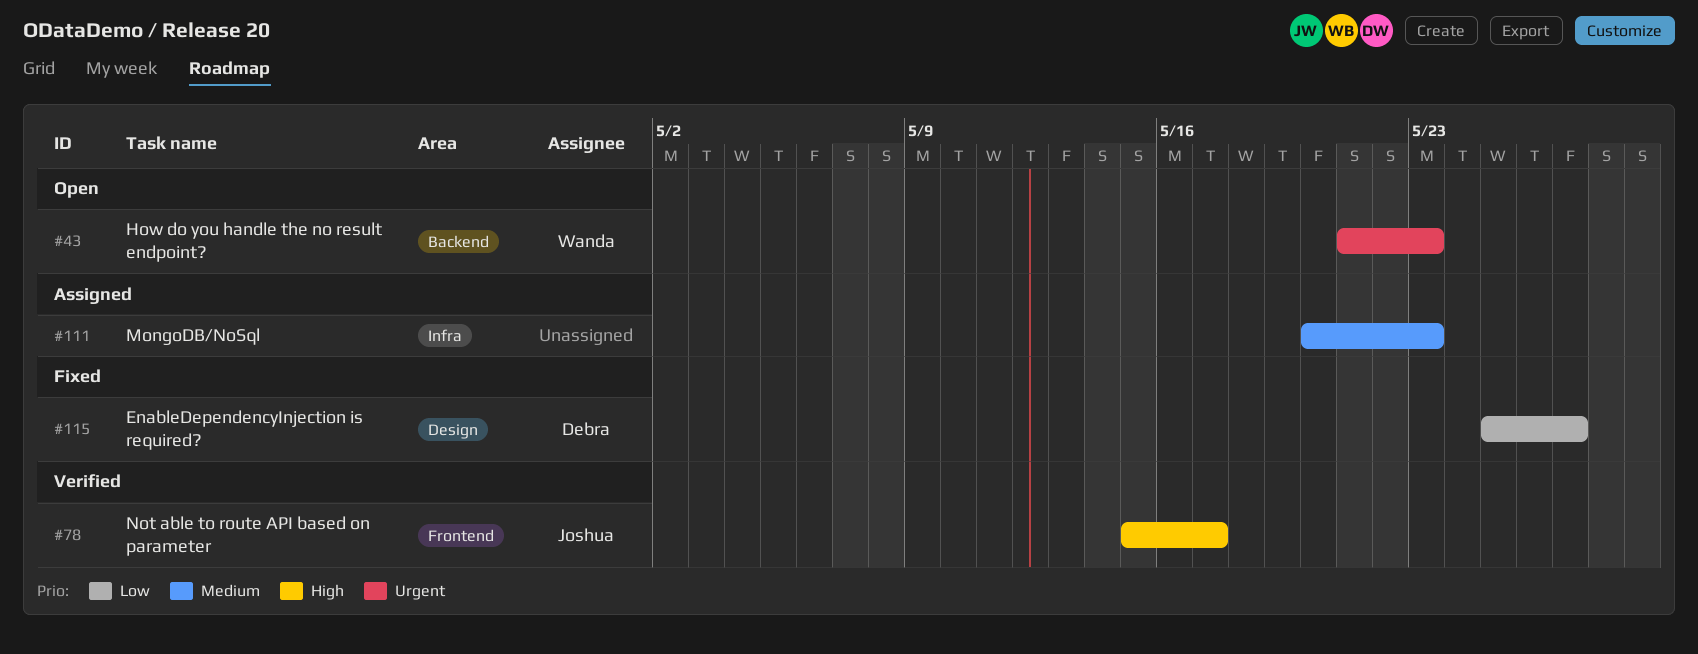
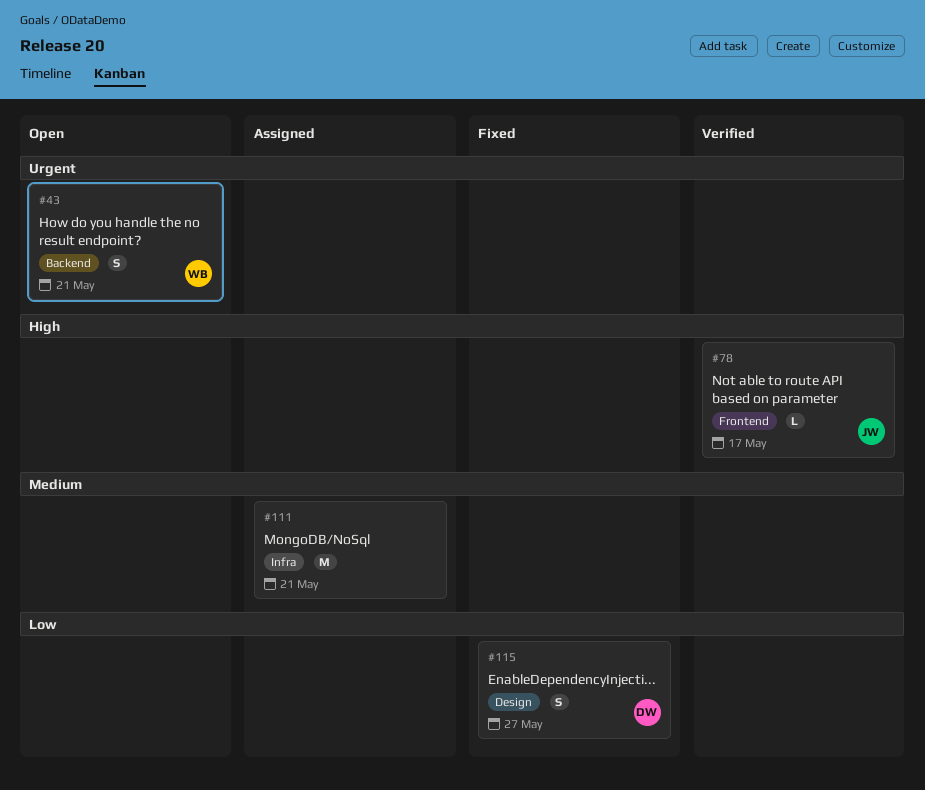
#43, due: May 23 -> May 21
#111, due: May 23 -> May 21

